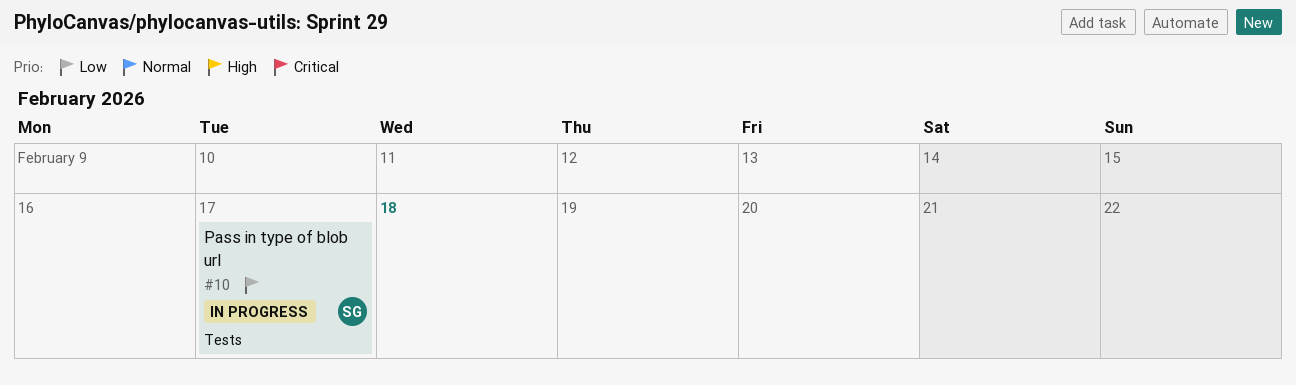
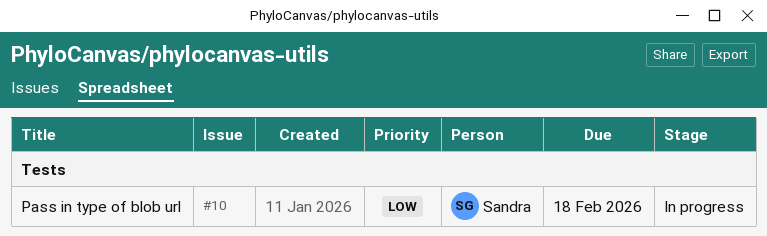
#10, due: Feb 17 -> Feb 18

